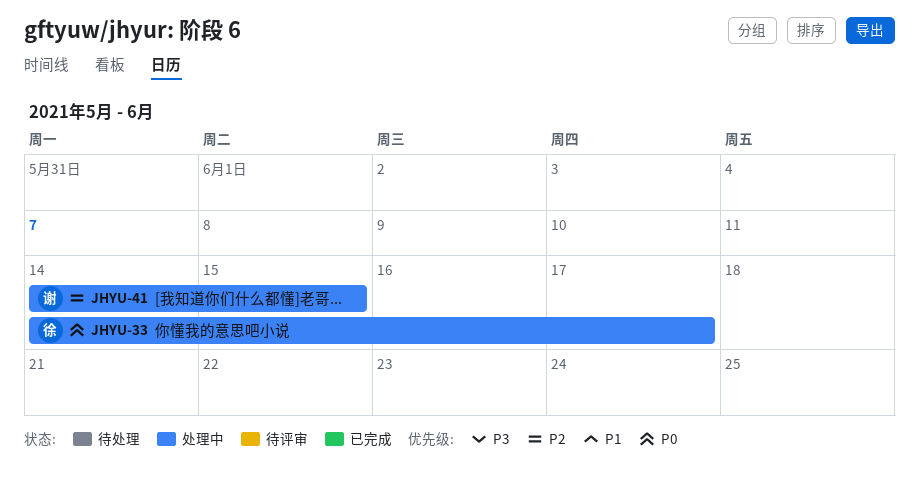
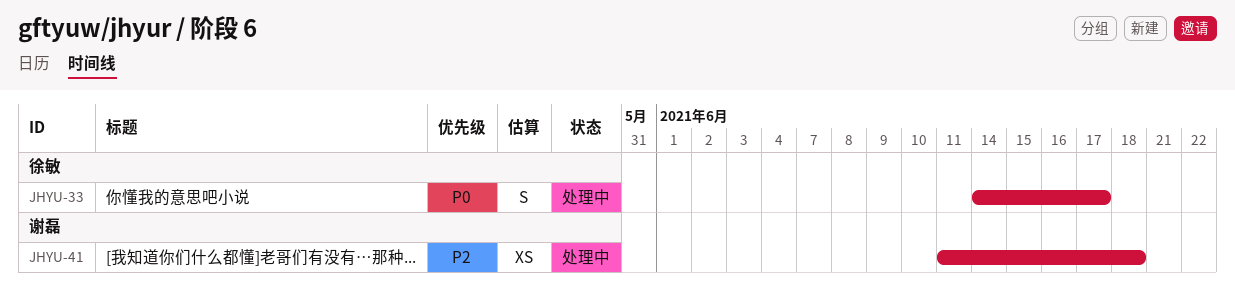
JHYU-41, start: Jun 14 -> Jun 11
JHYU-41, due: Jun 15 -> Jun 18

